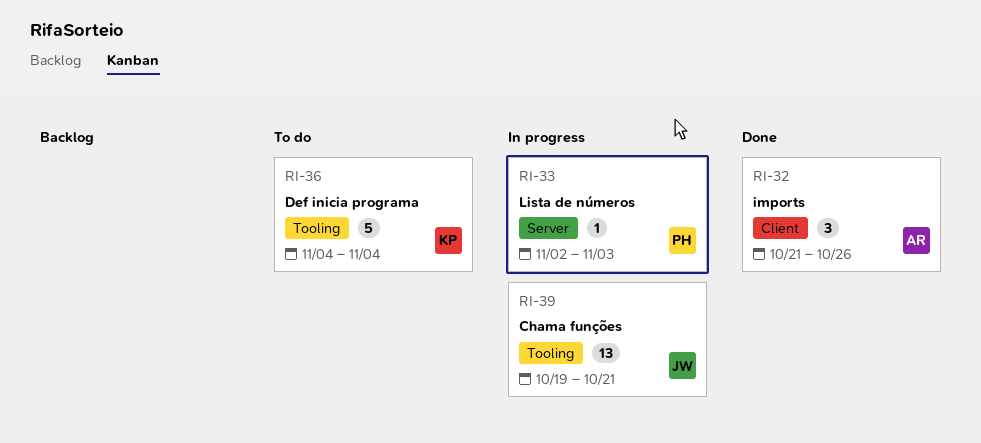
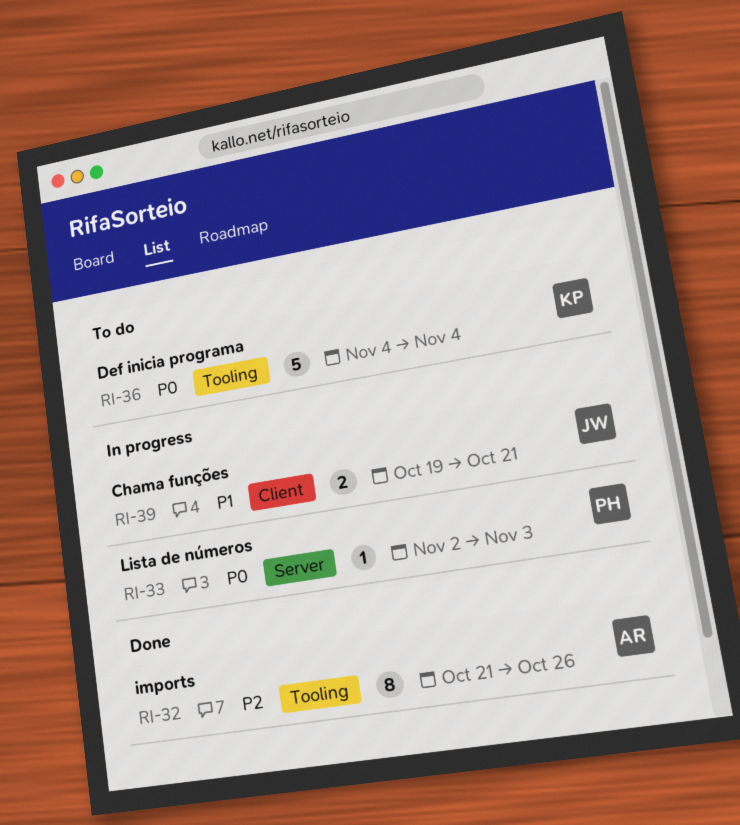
RI-32, label: Client -> Tooling
RI-32, estimate: 3 -> 8
RI-39, label: Tooling -> Client
RI-39, estimate: 13 -> 2

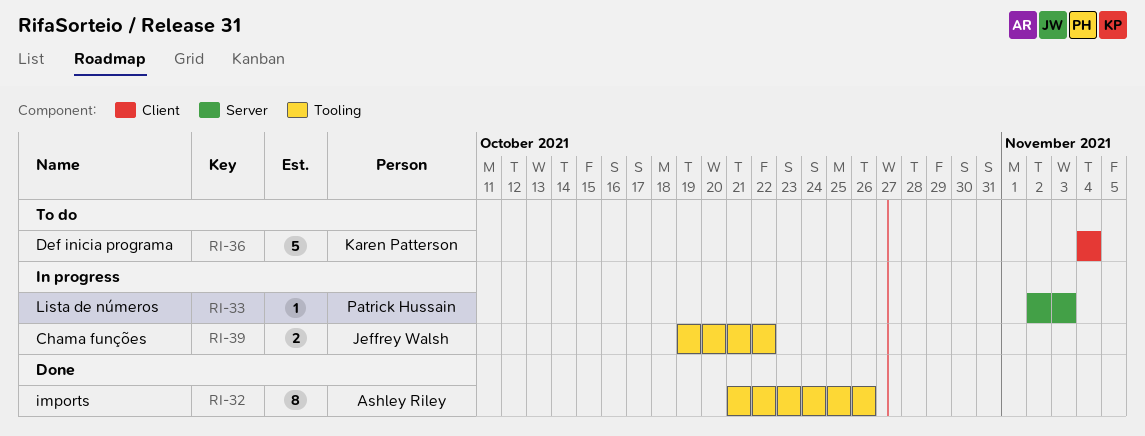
RI-36, label: Tooling -> Client
RI-39, label: Client -> Tooling
RI-39, due: Oct 21 -> Oct 22

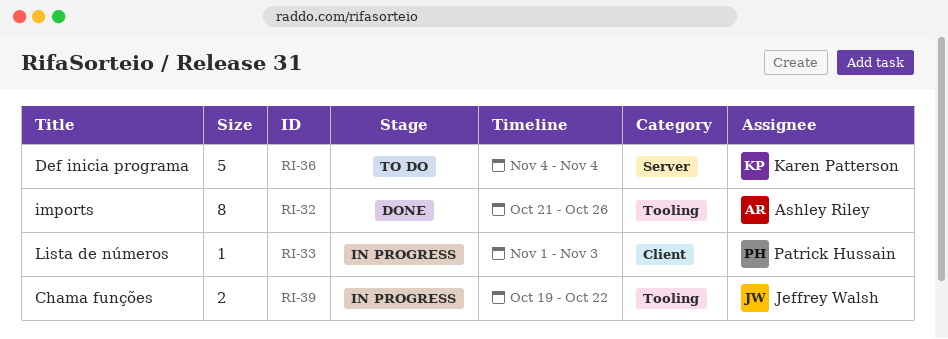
RI-33, label: Server -> Client
RI-33, start: Nov 2 -> Nov 1
RI-36, label: Client -> Server

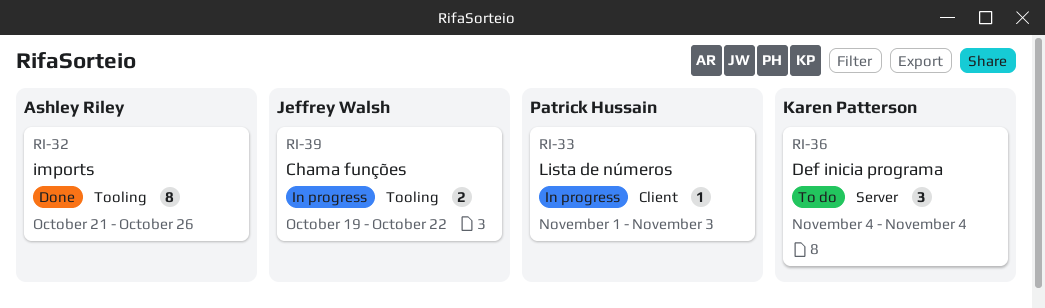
RI-36, estimate: 5 -> 3

